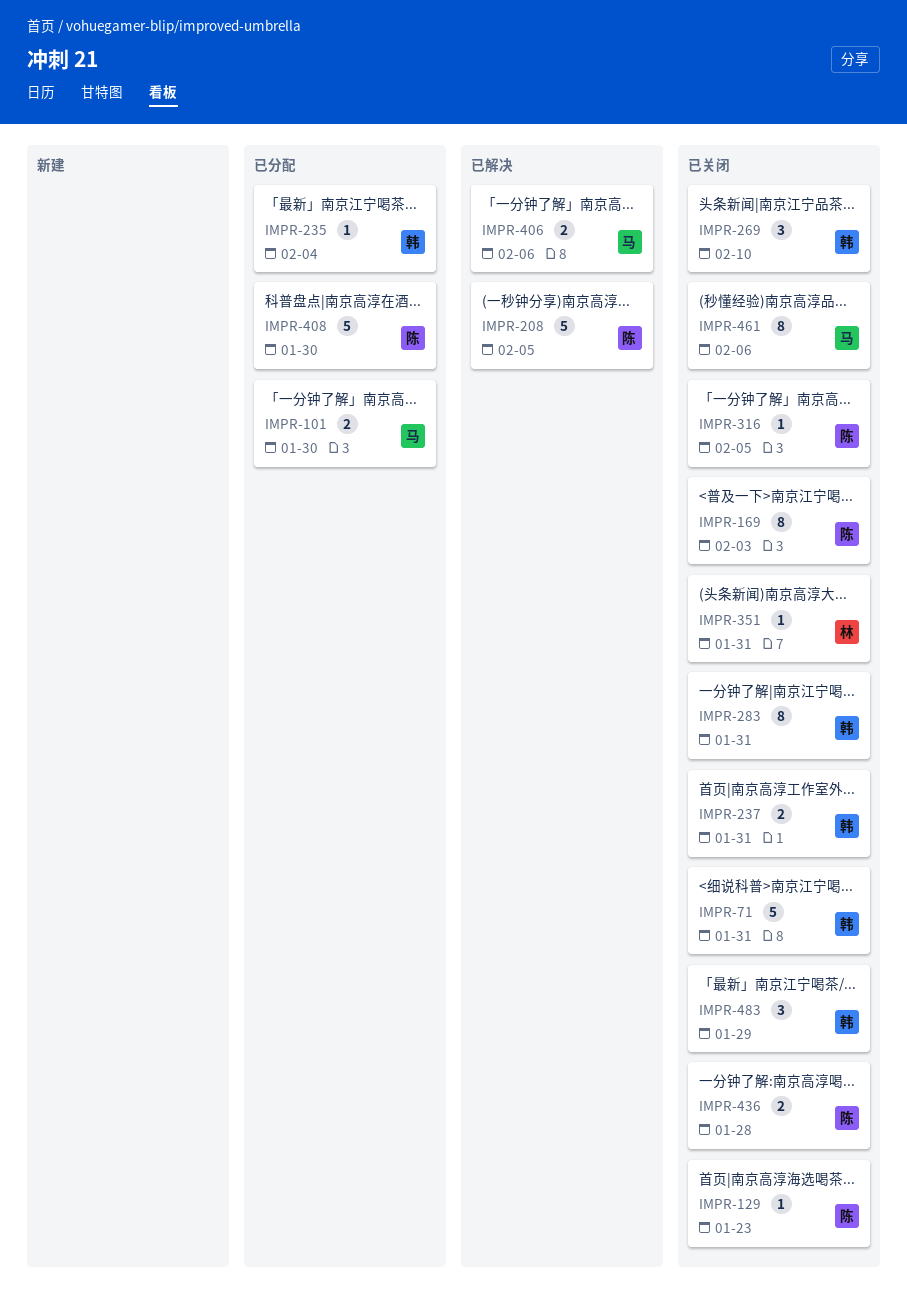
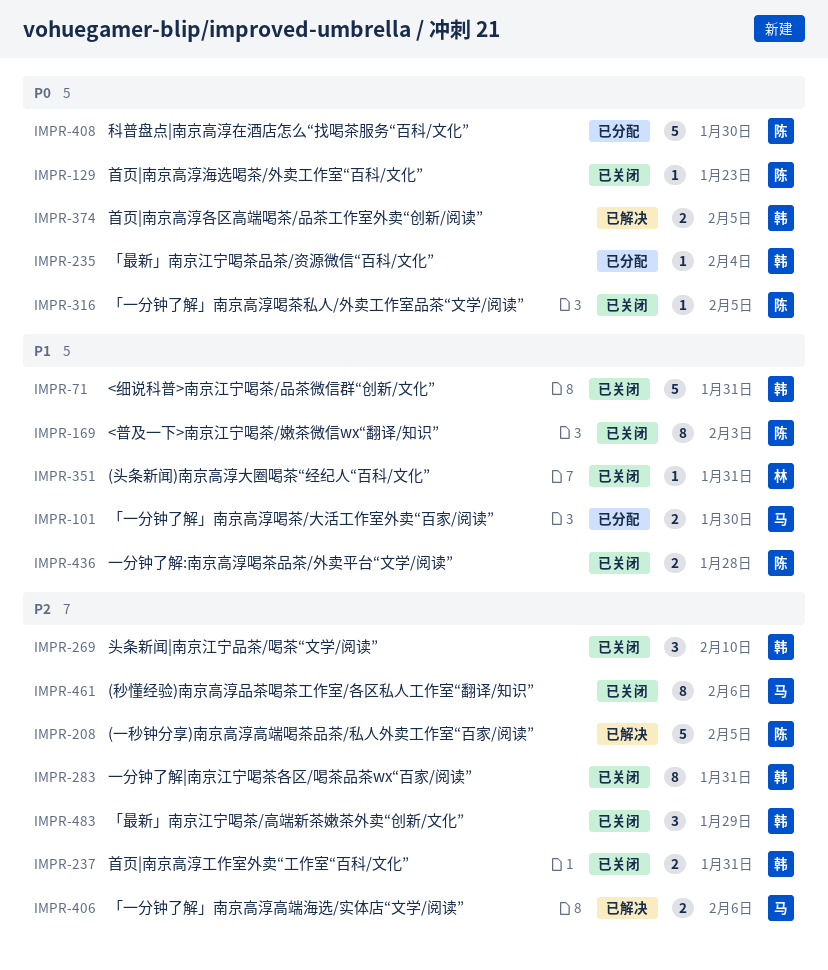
IMPR-374: none -> present

